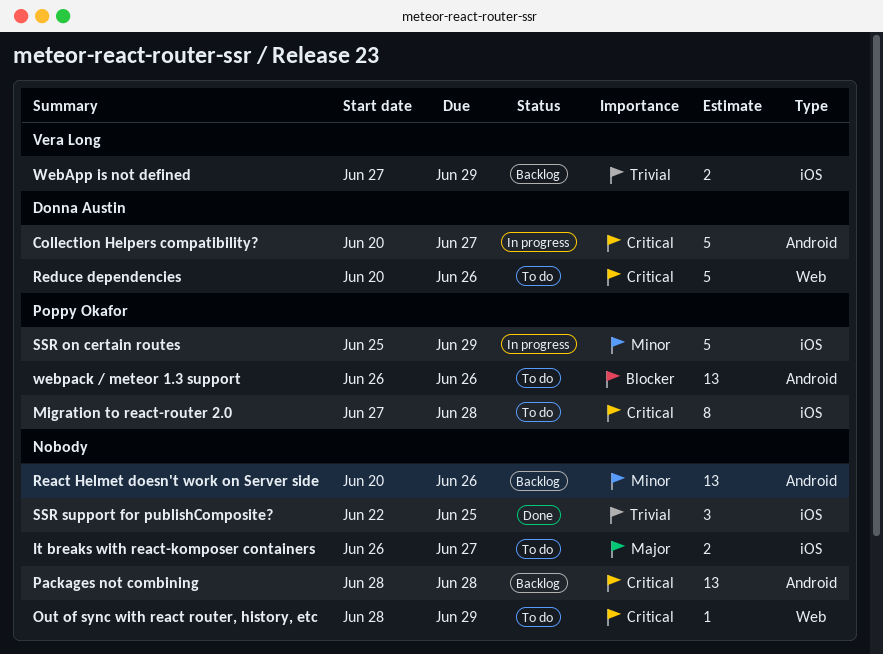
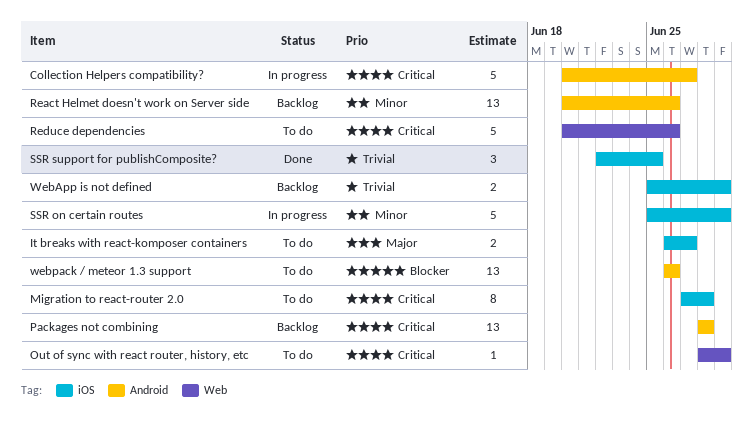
WebApp is not defined, start: Jun 27 -> Jun 25

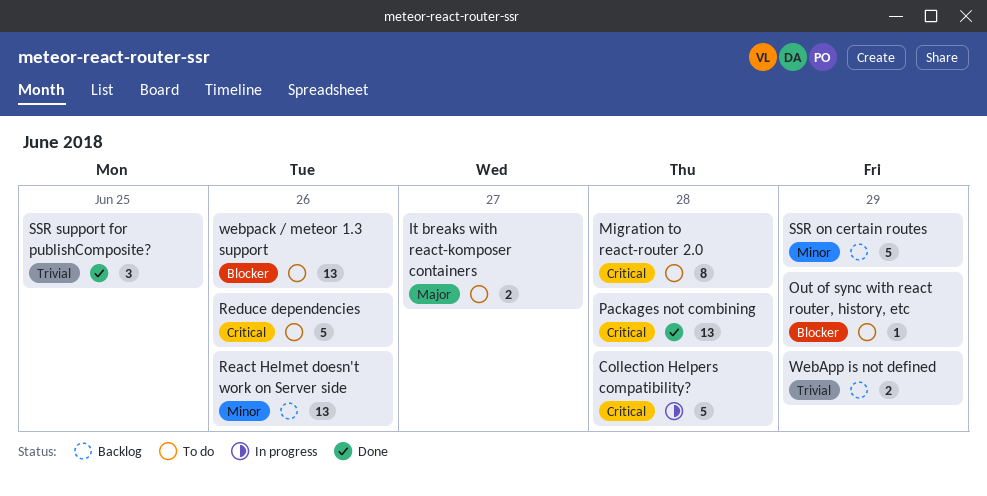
Collection Helpers compatibility?, due: Jun 27 -> Jun 28
Out of sync with react router, history, etc, priority: Critical -> Blocker
Packages not combining, status: Backlog -> Done
SSR on certain routes, status: In progress -> Backlog

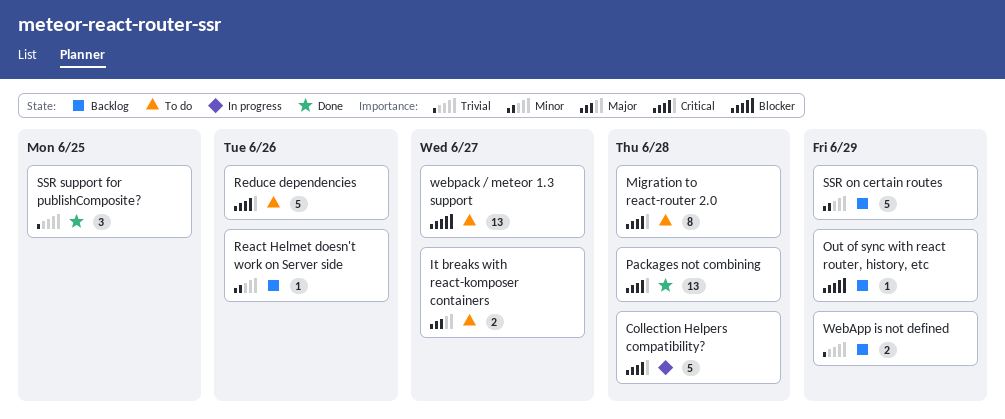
Out of sync with react router, history, etc, status: To do -> Backlog
React Helmet doesn't work on Server side, estimate: 13 -> 1
webpack / meteor 1.3 support, due: Jun 26 -> Jun 27

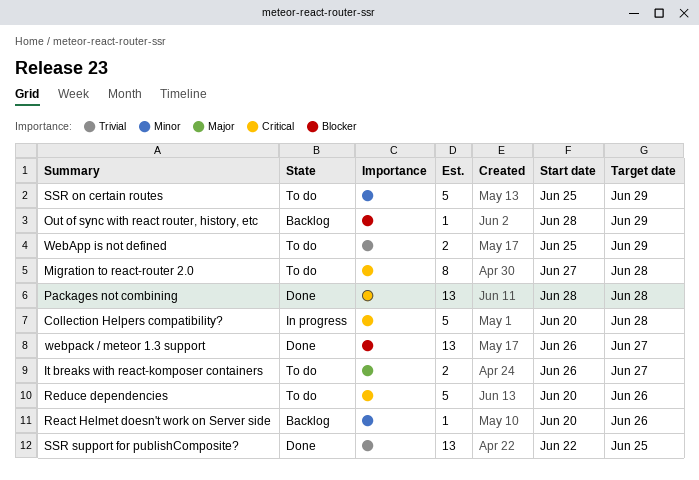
SSR on certain routes, status: Backlog -> To do
SSR support for publishComposite?, estimate: 3 -> 13
WebApp is not defined, status: Backlog -> To do
webpack / meteor 1.3 support, status: To do -> Done

